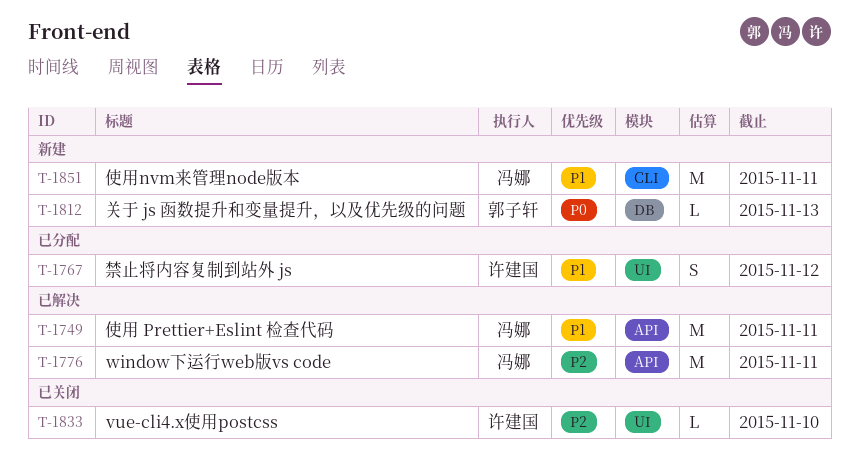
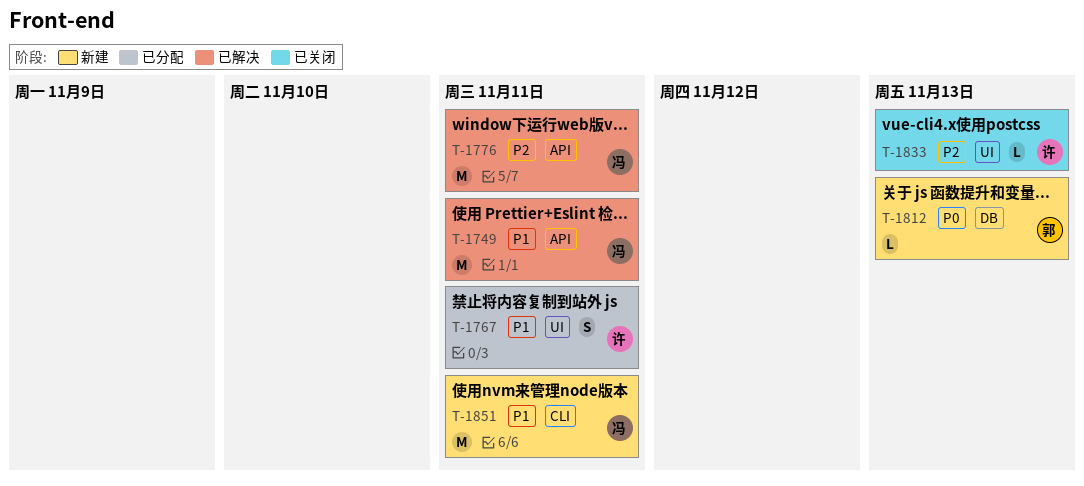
T-1767, due: Nov 12 -> Nov 11
T-1833, due: Nov 10 -> Nov 13

